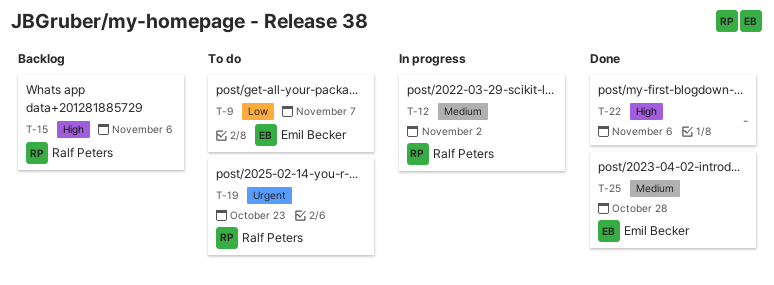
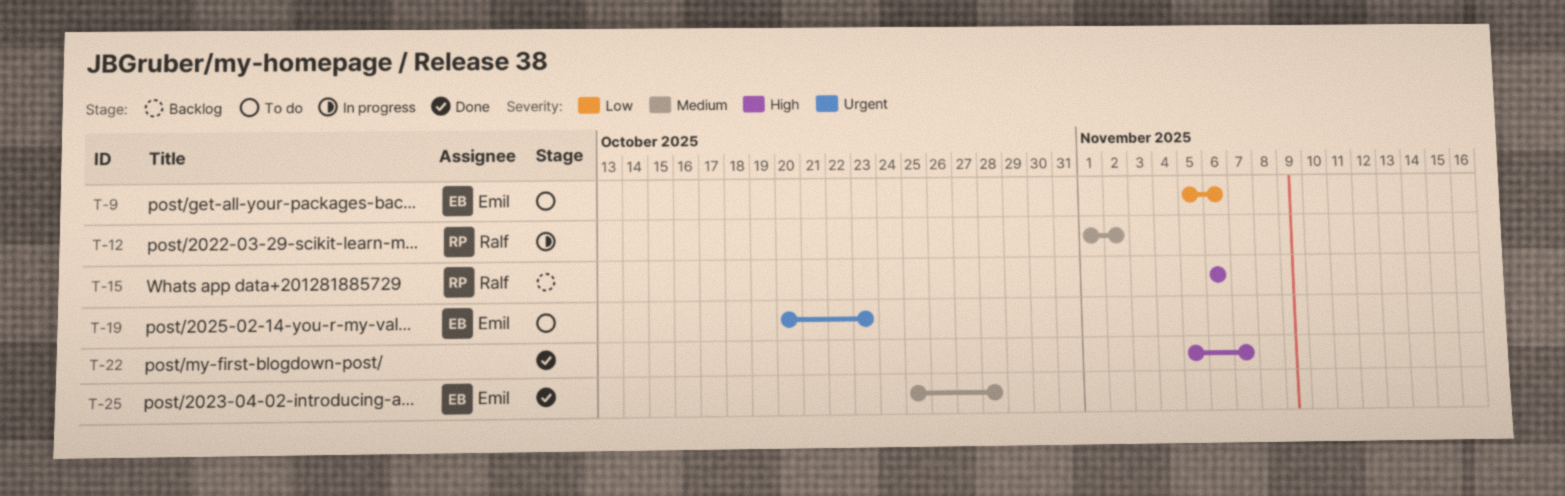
T-9, due: Nov 7 -> Nov 6
T-19, owner: Ralf Peters -> Emil Becker
T-22, due: Nov 6 -> Nov 7

